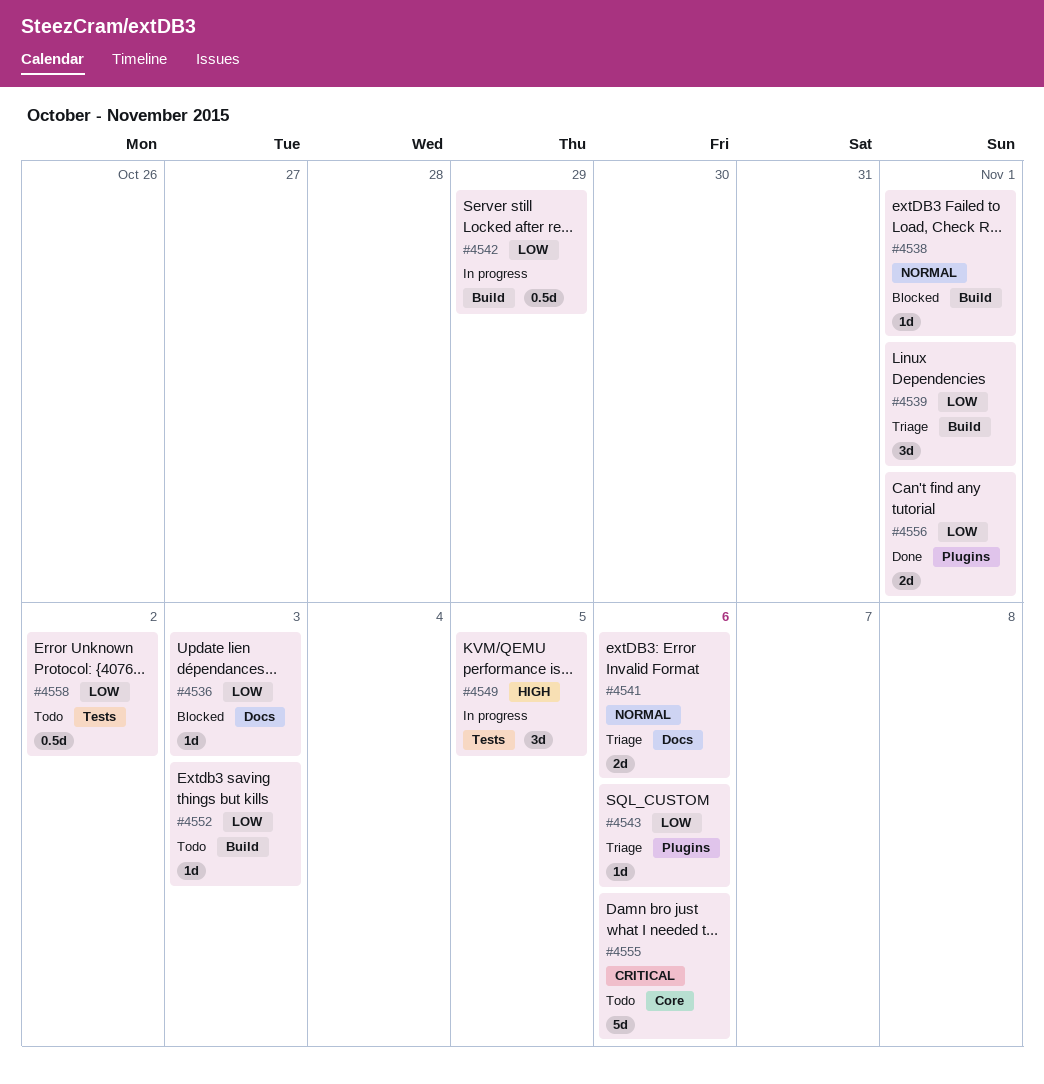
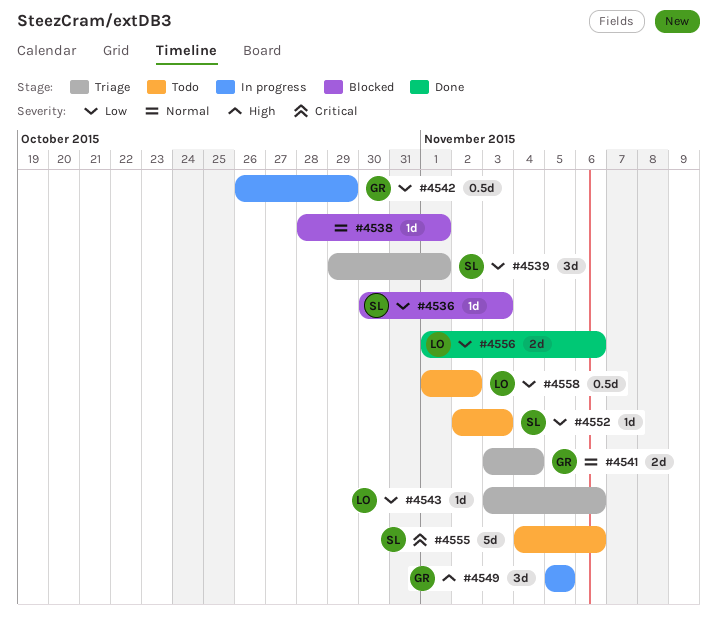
#4541, due: Nov 6 -> Nov 4
#4556, due: Nov 1 -> Nov 6

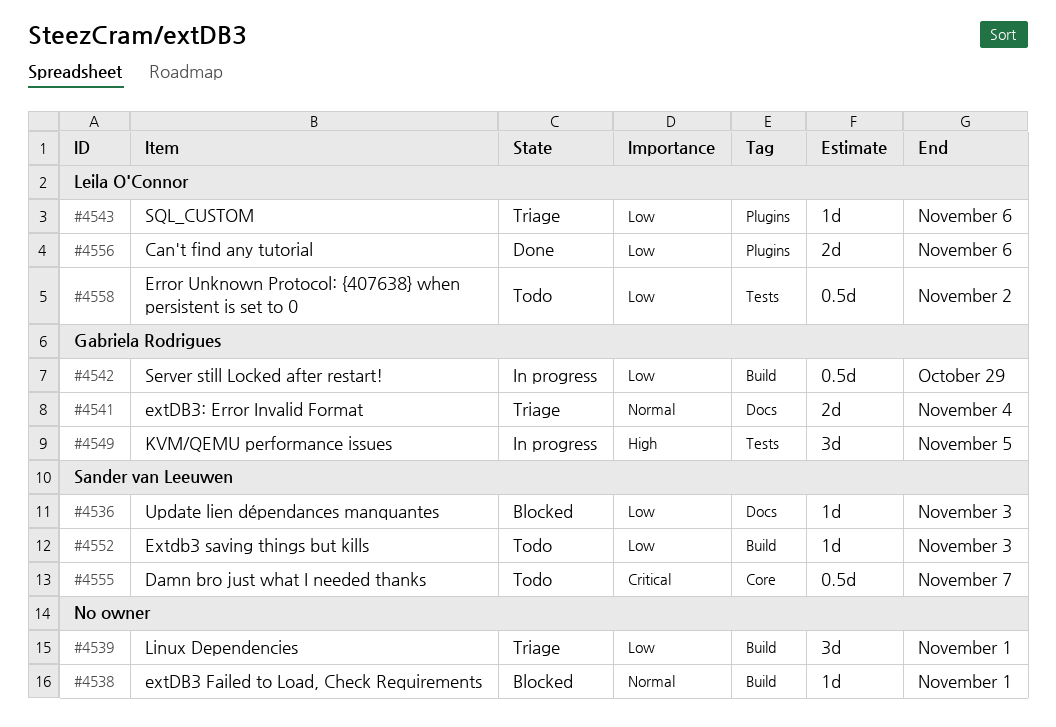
#4539, owner: Sander van Leeuwen -> none
#4555, estimate: 5d -> 0.5d
#4555, due: Nov 6 -> Nov 7

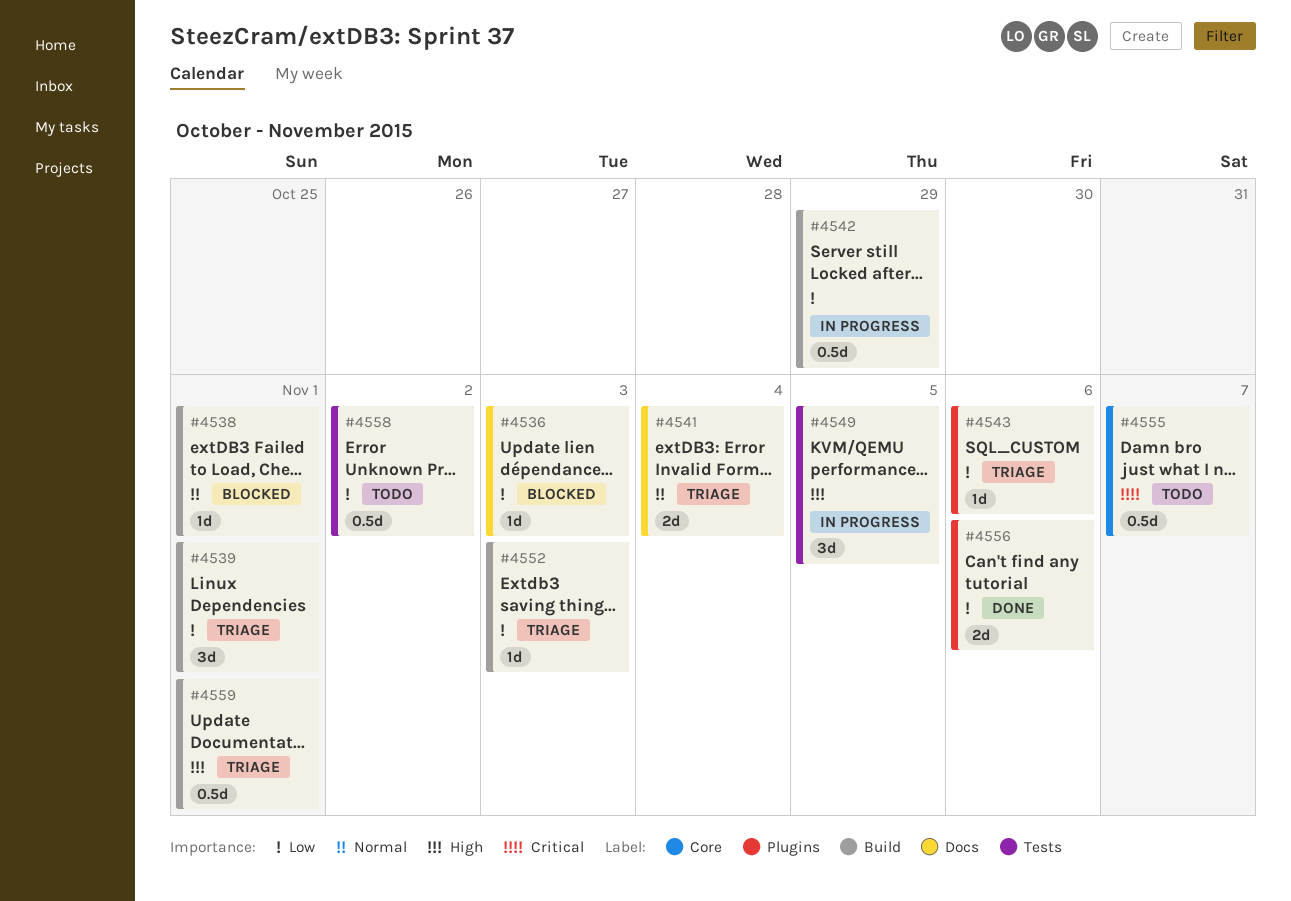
#4552, status: Todo -> Triage
#4559: none -> present

